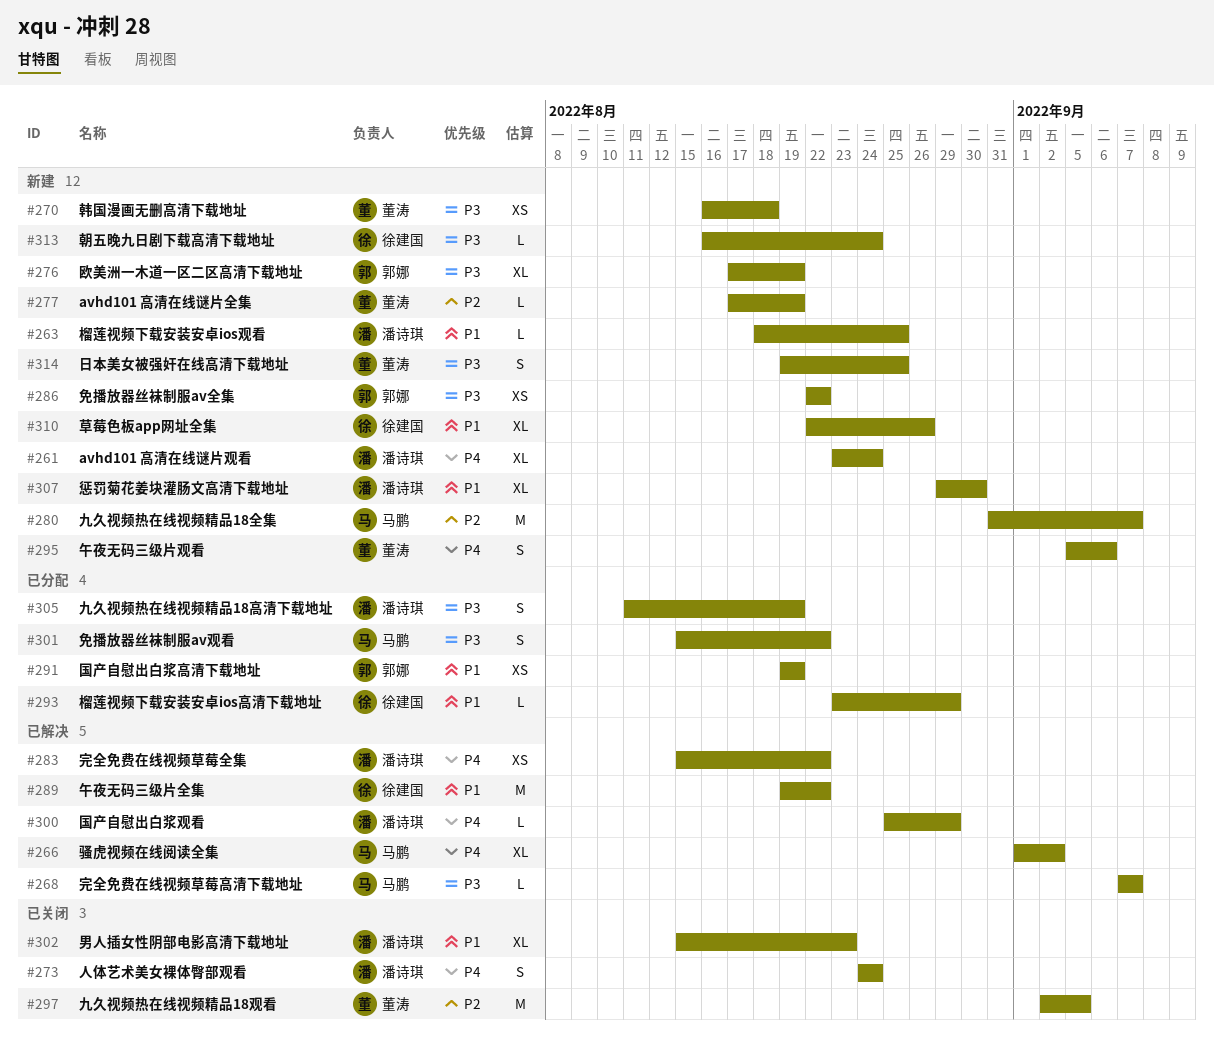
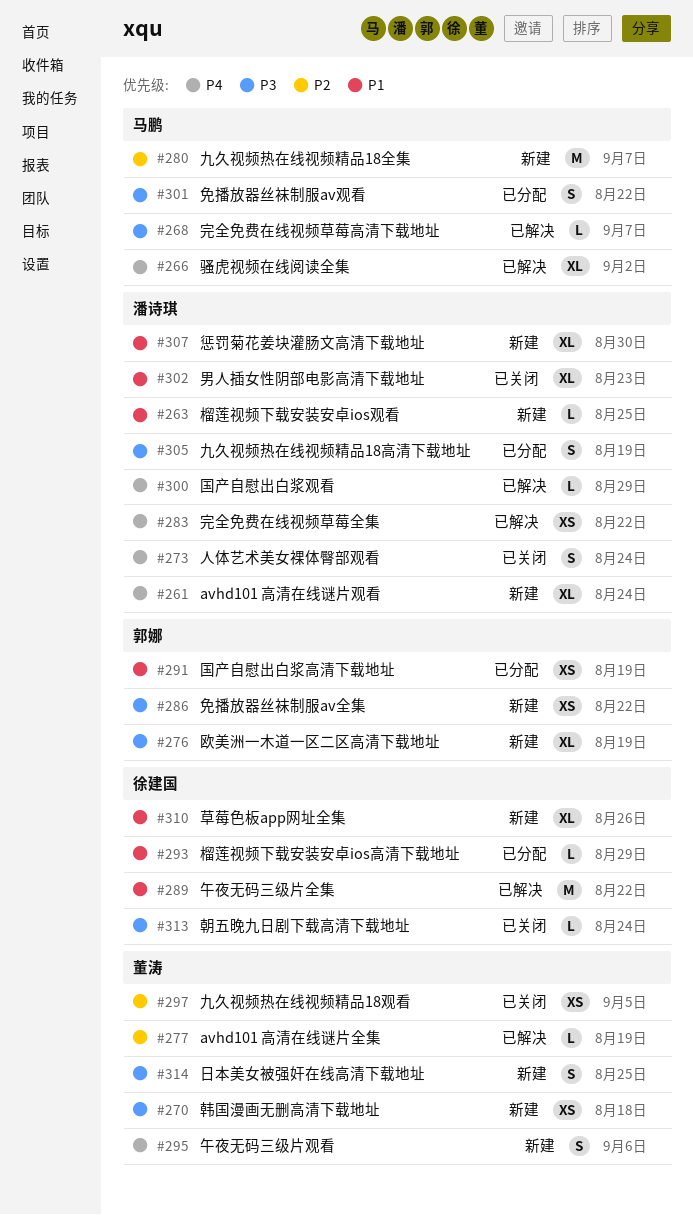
#277, status: 新建 -> 已解决
#297, estimate: M -> XS
#313, status: 新建 -> 已关闭

